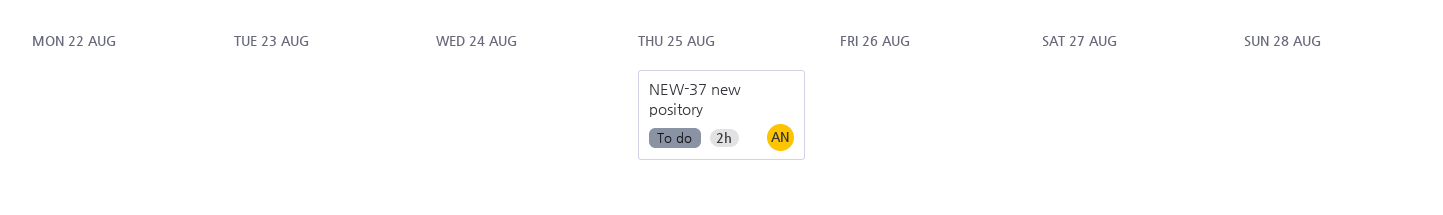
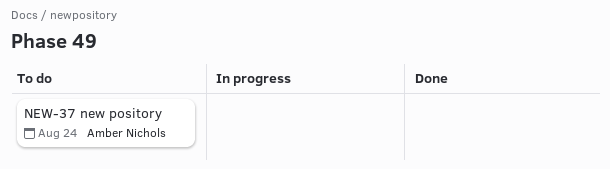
NEW-37, due: Aug 25 -> Aug 24

